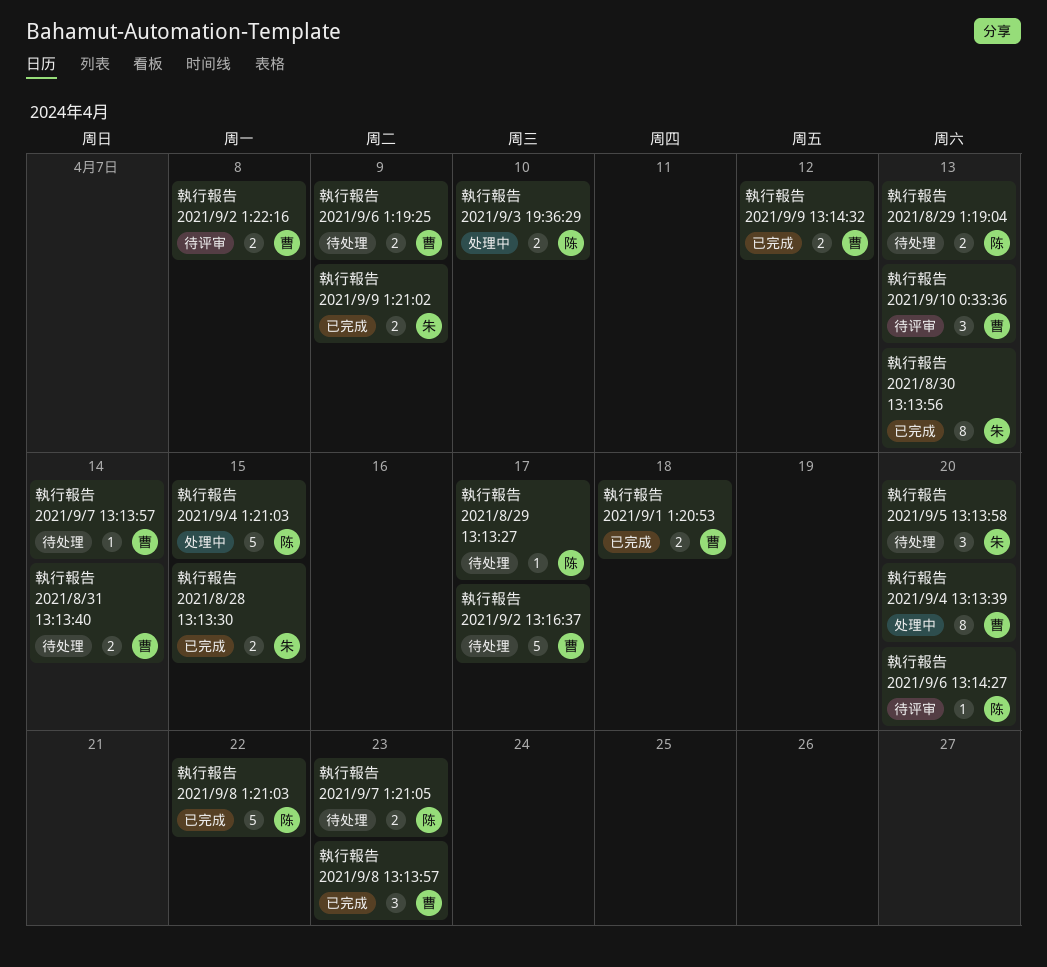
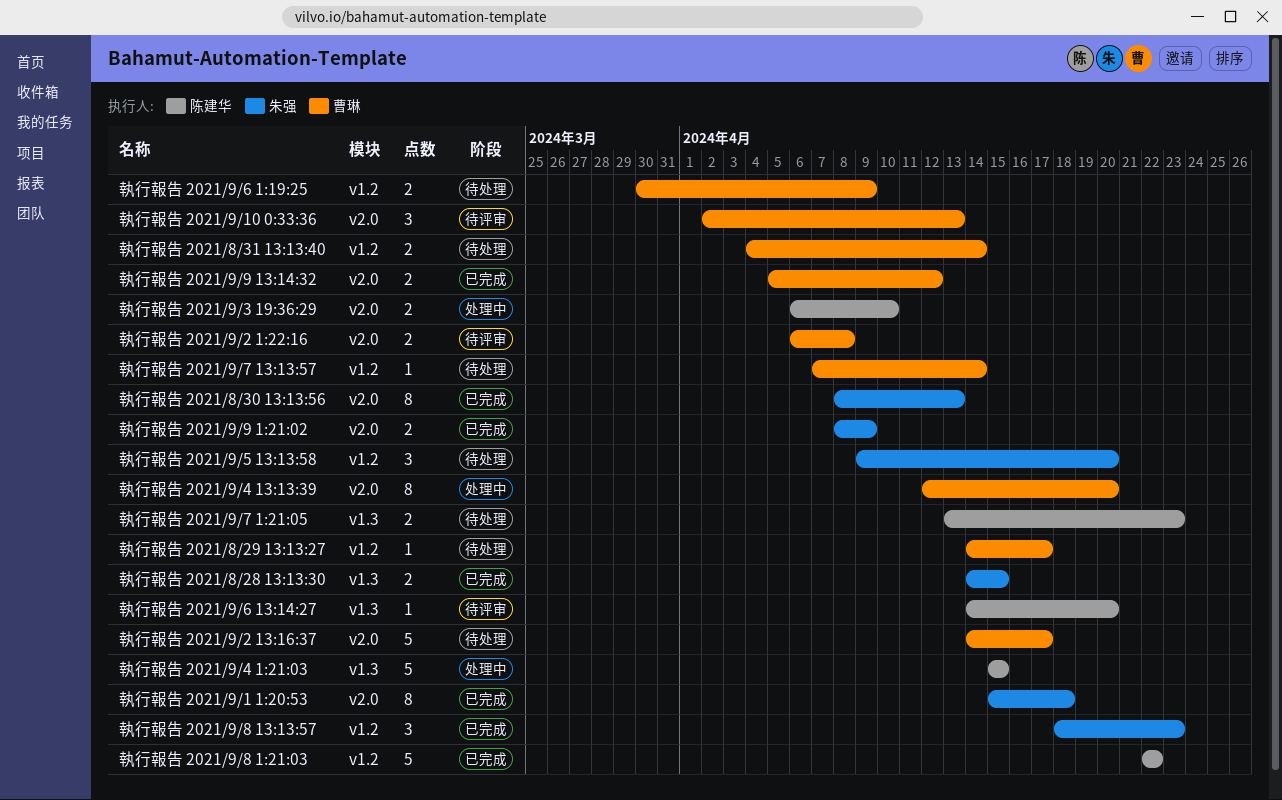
執行報告 2021/8/29 13:13:27, owner: 陈建华 -> 曹琳
執行報告 2021/8/29 1:19:04: present -> none
執行報告 2021/9/1 1:20:53, owner: 曹琳 -> 朱强
執行報告 2021/9/1 1:20:53, estimate: 2 -> 8
執行報告 2021/9/8 13:13:57, owner: 曹琳 -> 朱强

